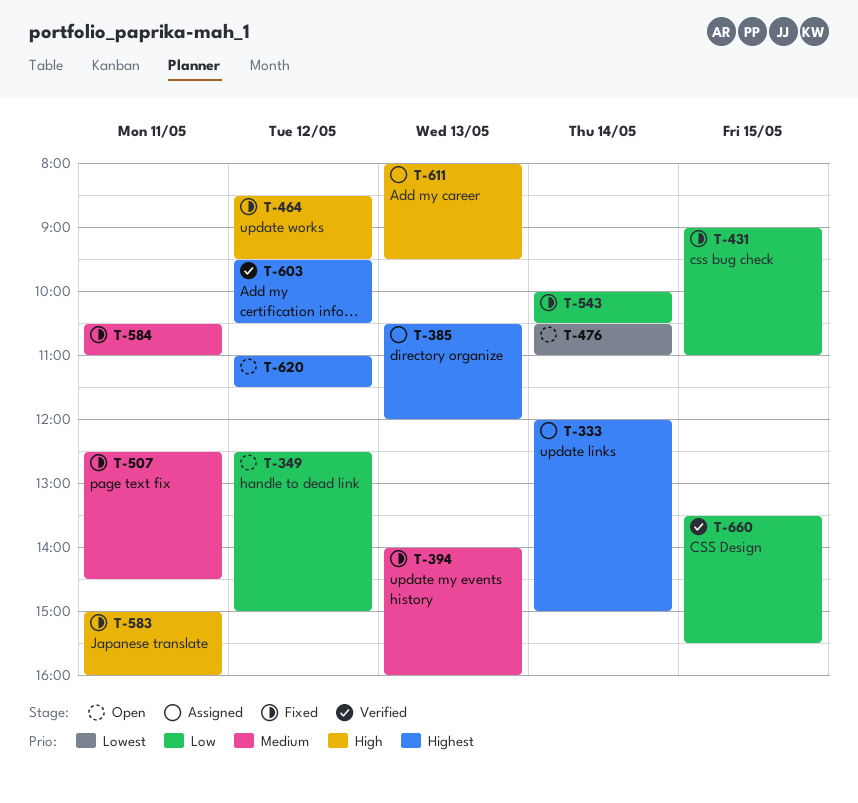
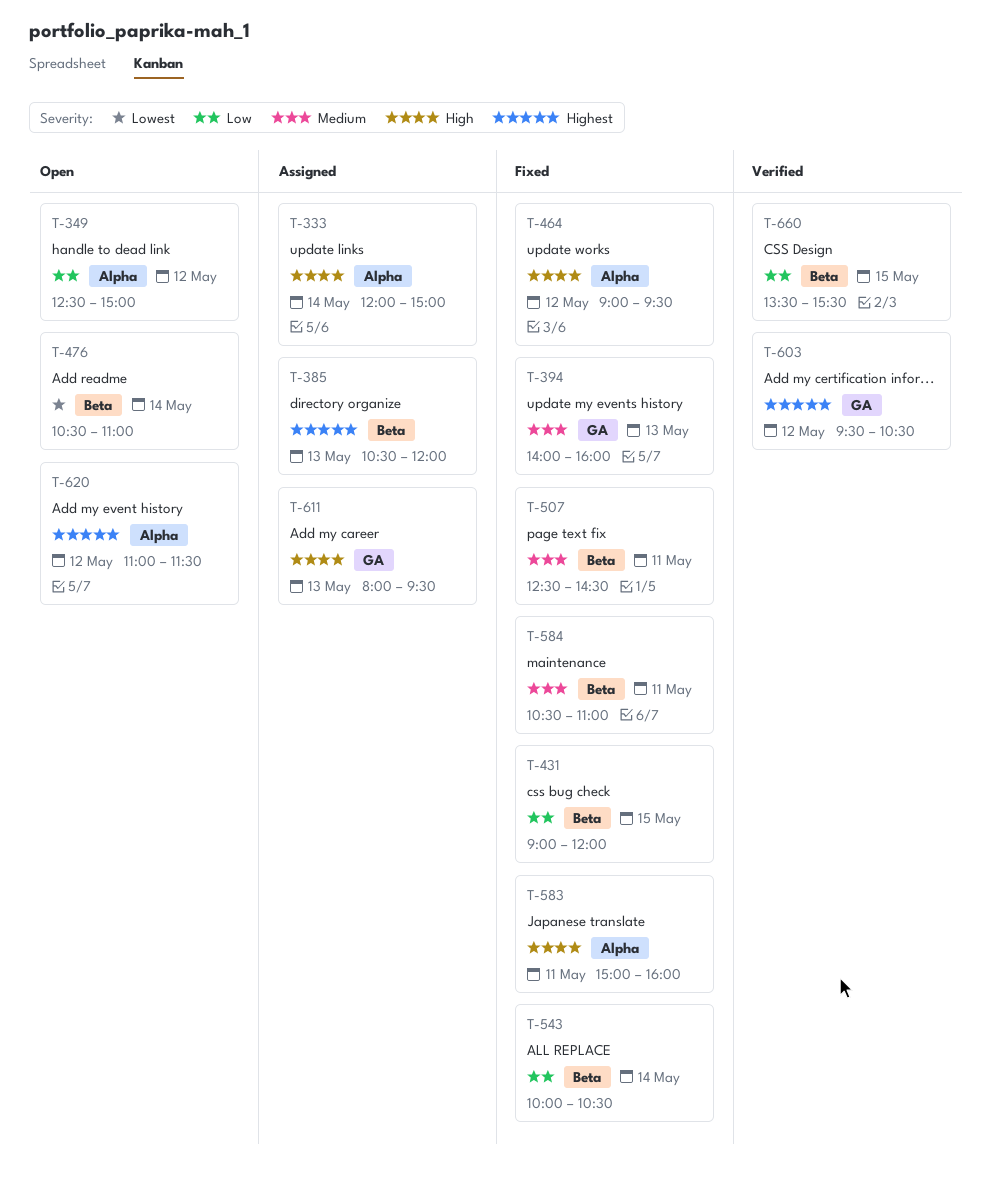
T-333, priority: Highest -> High
T-431, ends: 11:00 -> 12:00
T-464, begins: 08:30 -> 09:00

